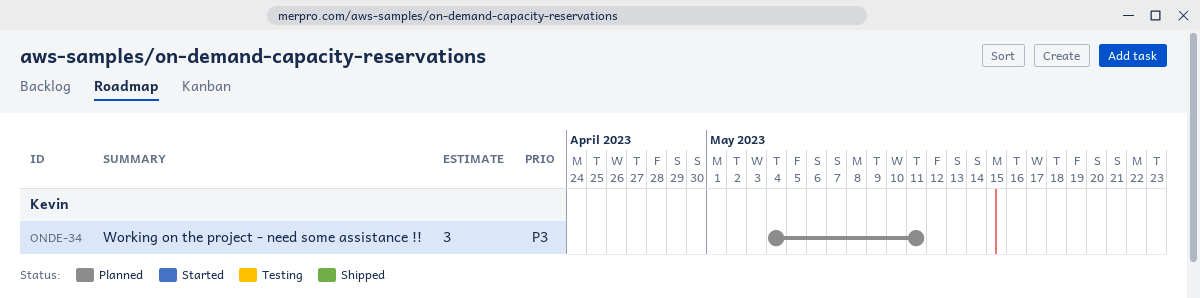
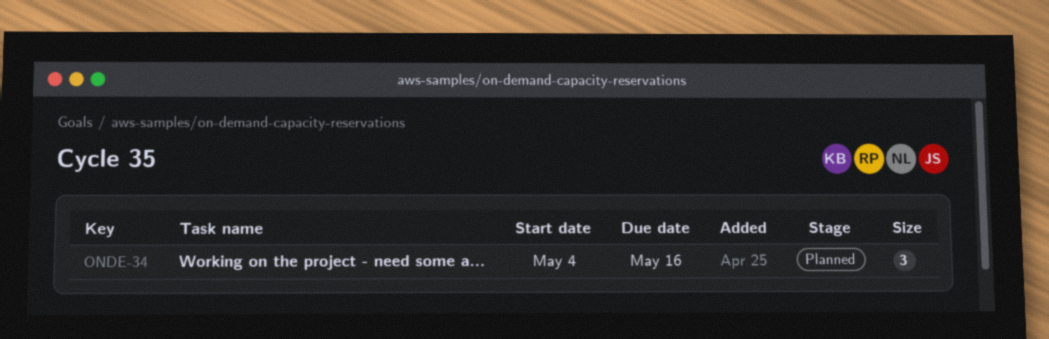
ONDE-34, due: May 11 -> May 16

